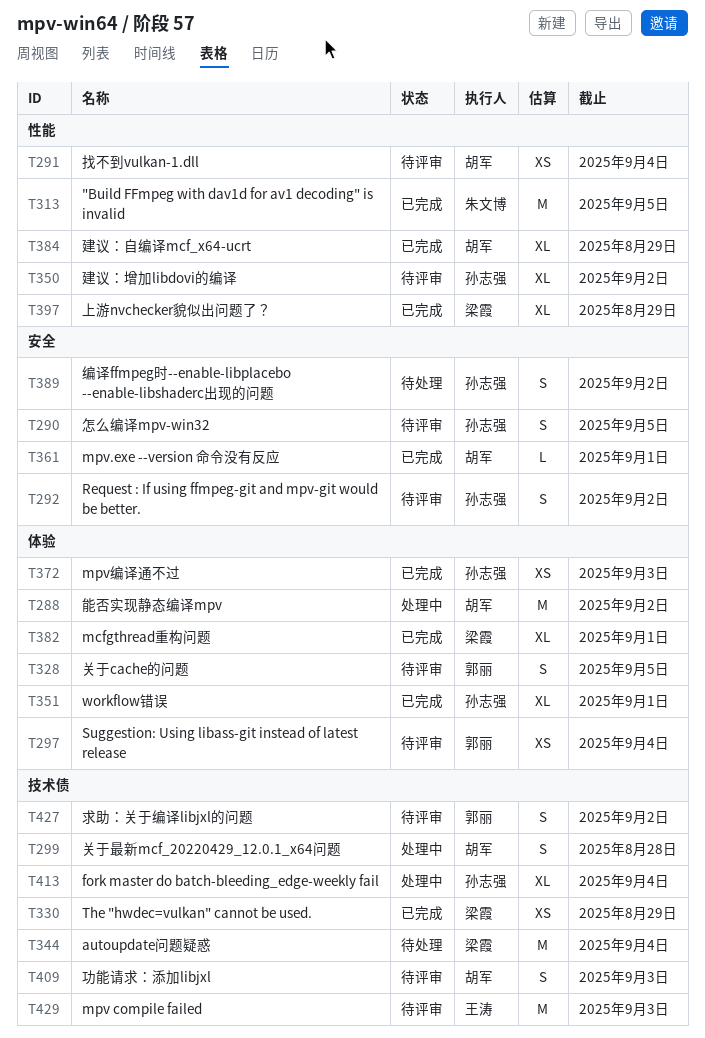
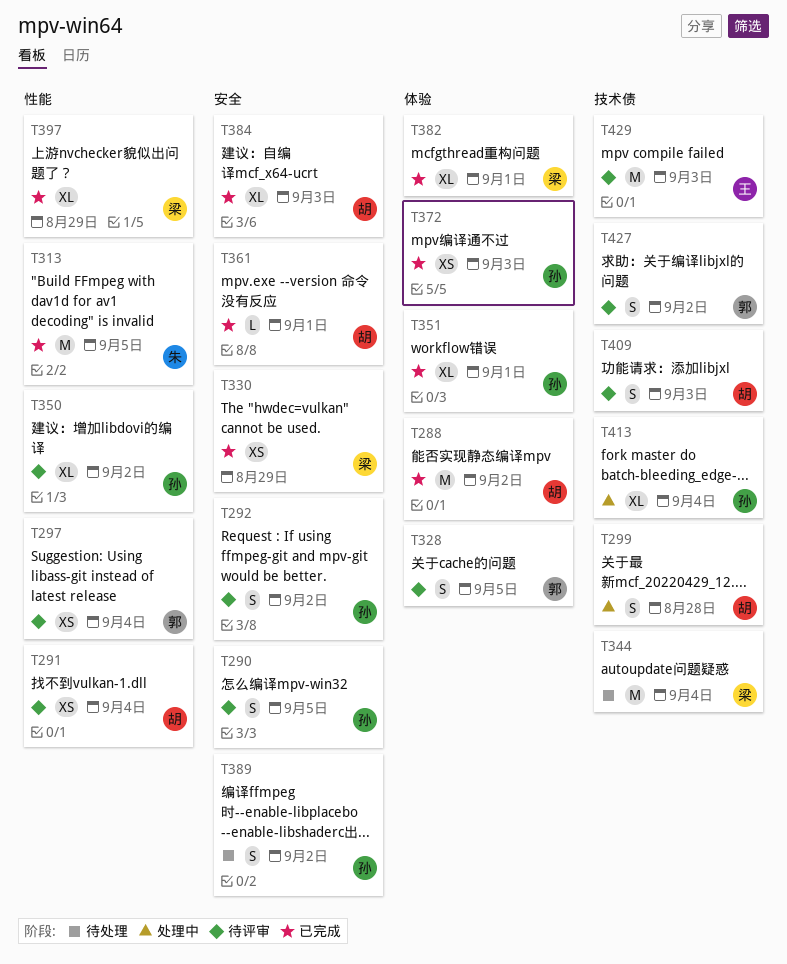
T288, status: 处理中 -> 已完成
T297, label: 体验 -> 性能
T330, label: 技术债 -> 安全
T384, label: 性能 -> 安全
T384, due: Aug 29 -> Sep 3

